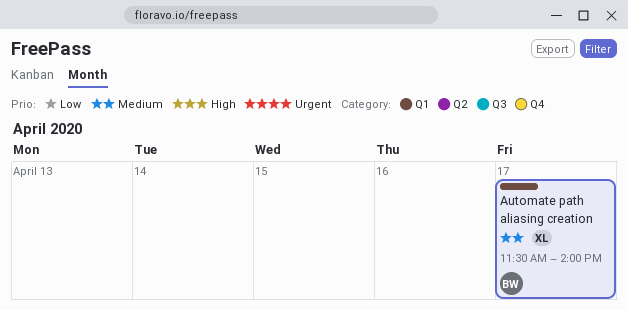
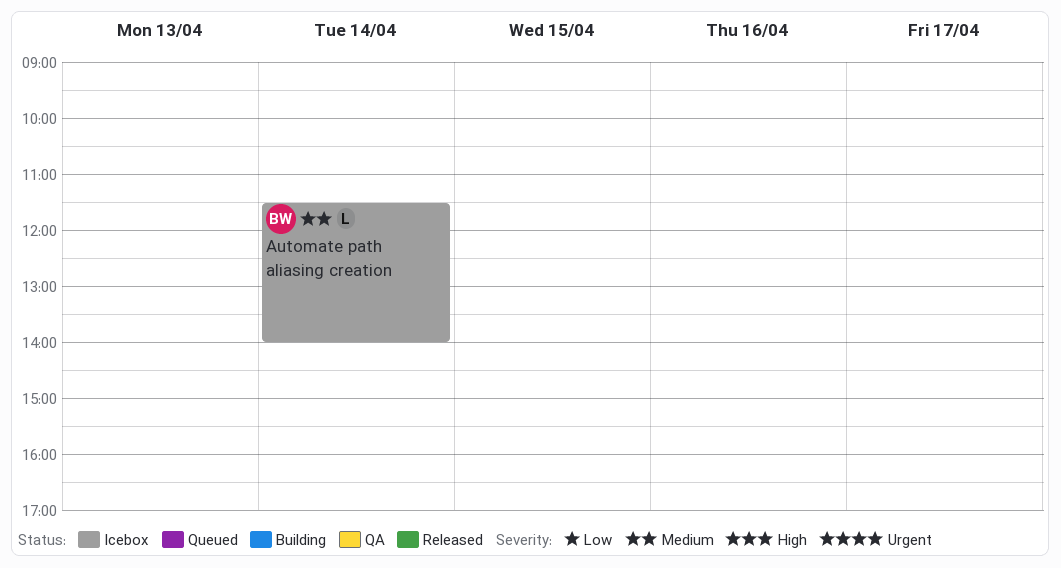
Automate path aliasing creation, estimate: XL -> L
Automate path aliasing creation, day: Apr 17 -> Apr 14

